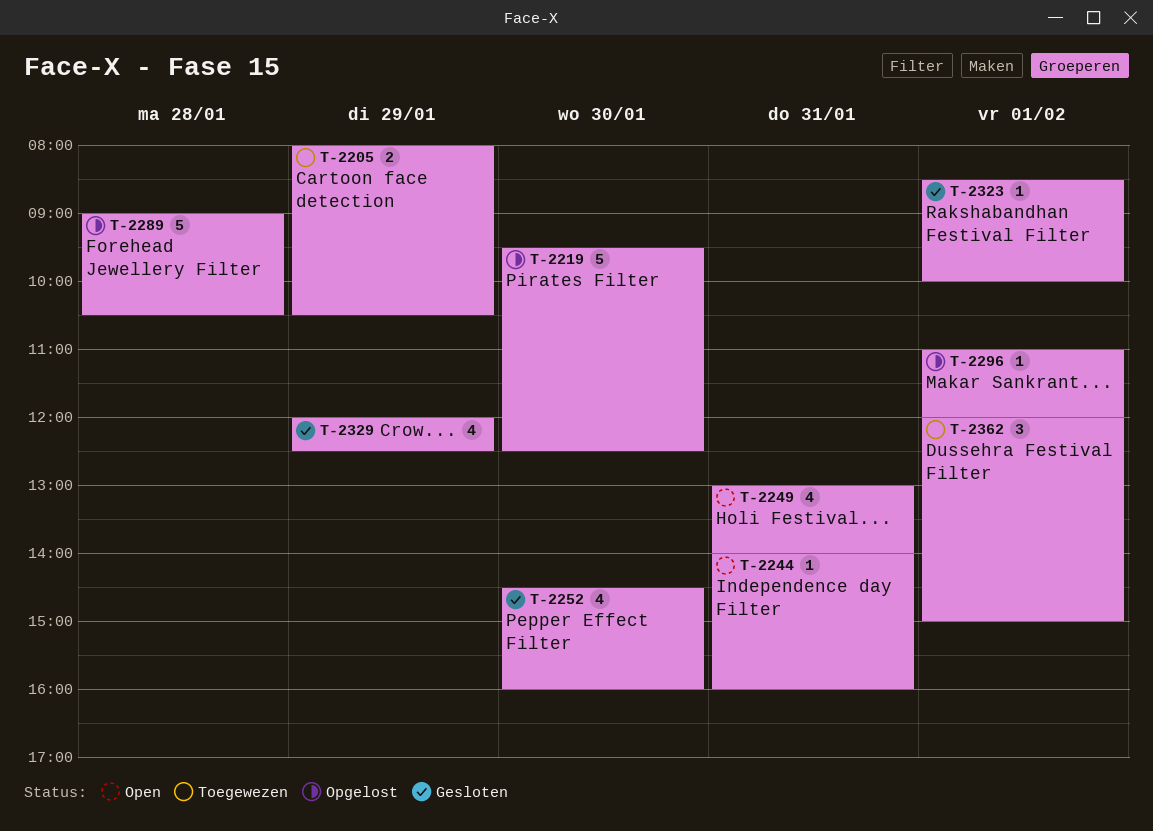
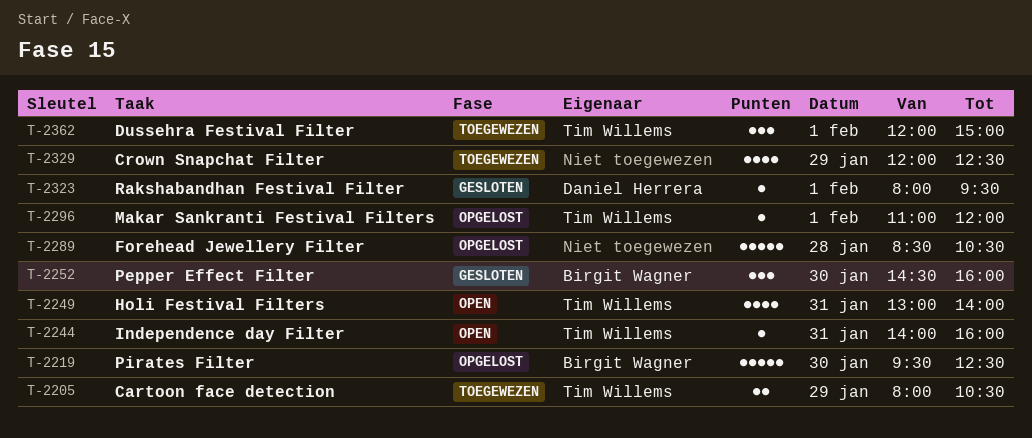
T-2252, estimate: 4 -> 3
T-2289, begins: 09:00 -> 08:30
T-2323, begins: 08:30 -> 08:00
T-2323, ends: 10:00 -> 09:30
T-2329, status: Gesloten -> Toegewezen

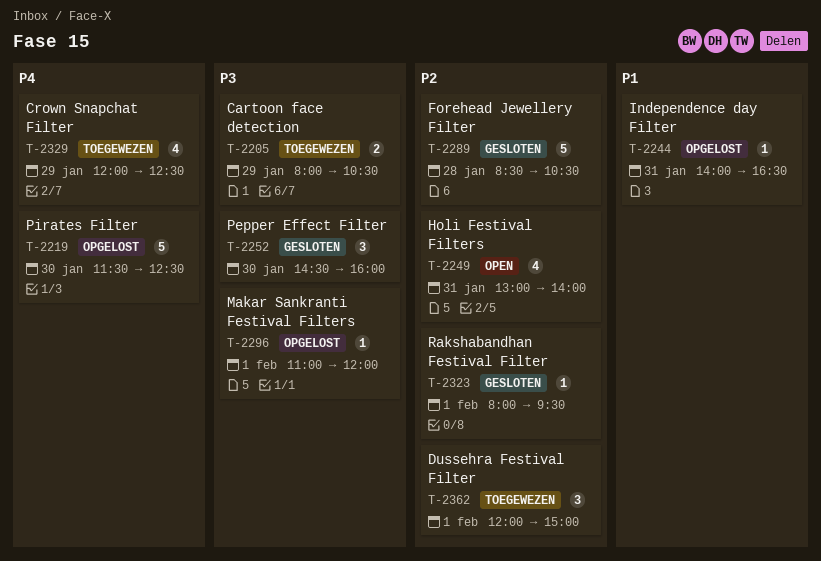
T-2219, begins: 09:30 -> 11:30
T-2244, status: Open -> Opgelost
T-2244, ends: 16:00 -> 16:30
T-2289, status: Opgelost -> Gesloten

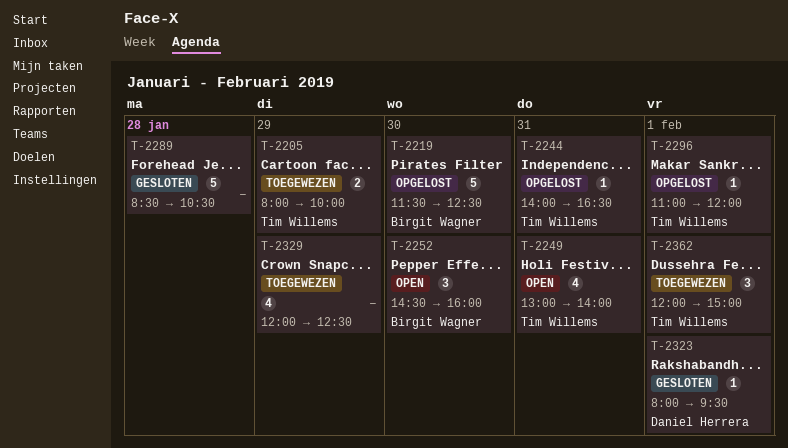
T-2205, ends: 10:30 -> 10:00
T-2252, status: Gesloten -> Open

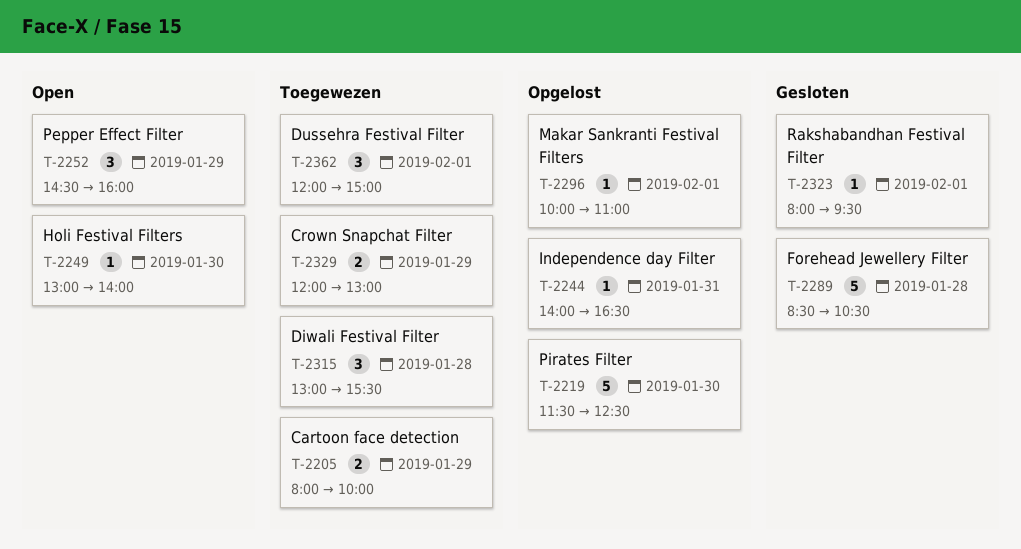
T-2249, estimate: 4 -> 1
T-2249, day: Jan 31 -> Jan 30
T-2252, day: Jan 30 -> Jan 29
T-2296, begins: 11:00 -> 10:00
T-2296, ends: 12:00 -> 11:00
T-2315: none -> present
T-2329, estimate: 4 -> 2
T-2329, ends: 12:30 -> 13:00

